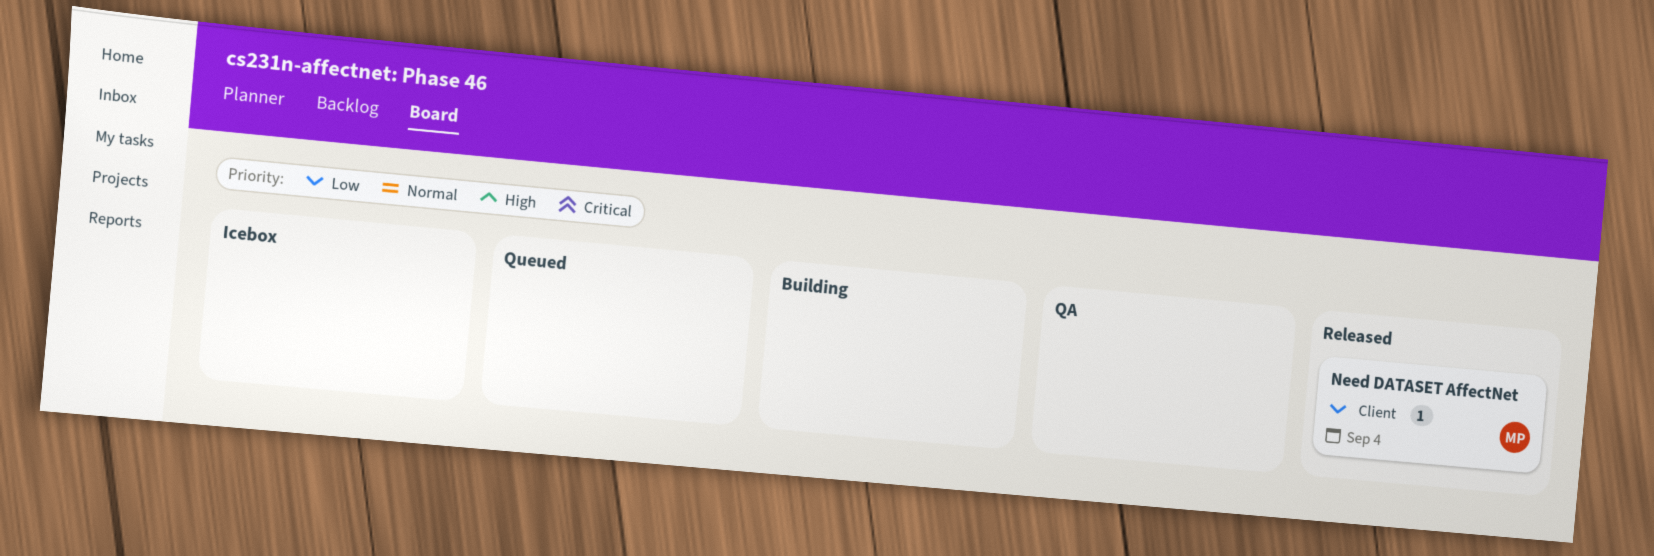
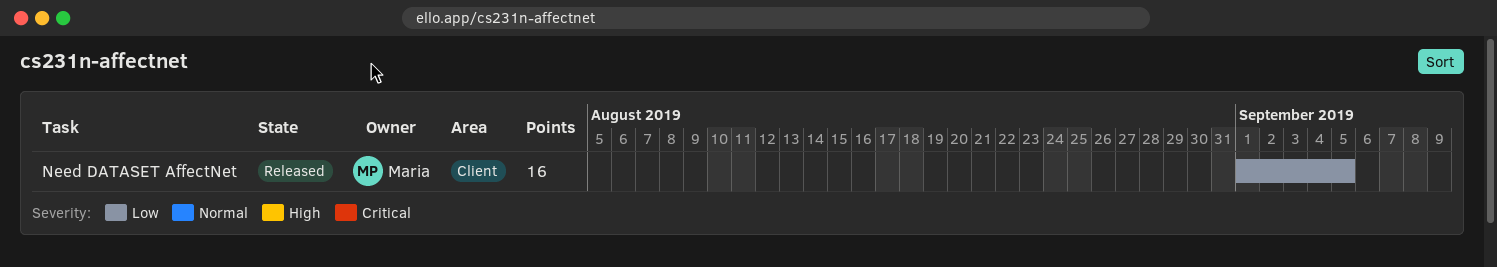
Need DATASET AffectNet, estimate: 1 -> 16
Need DATASET AffectNet, due: Sep 4 -> Sep 5

